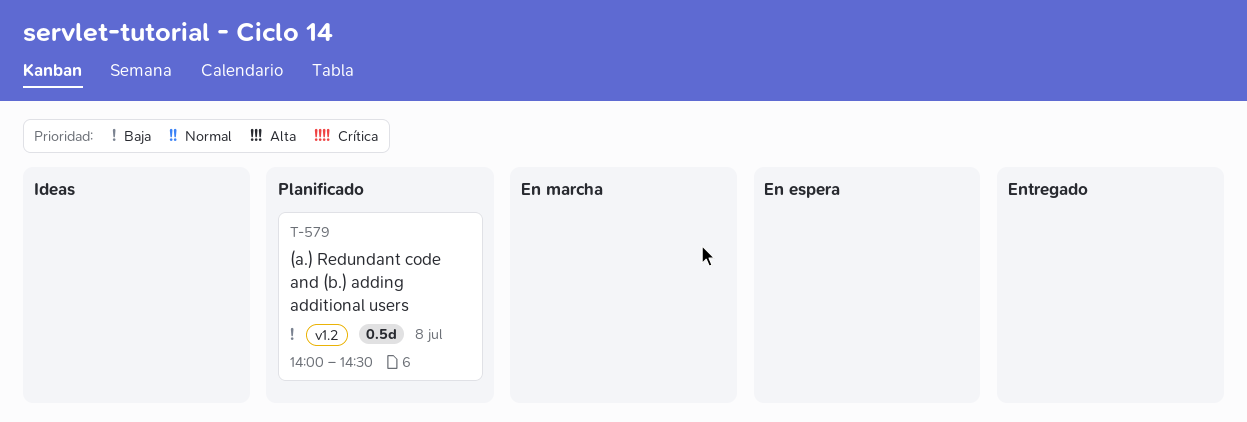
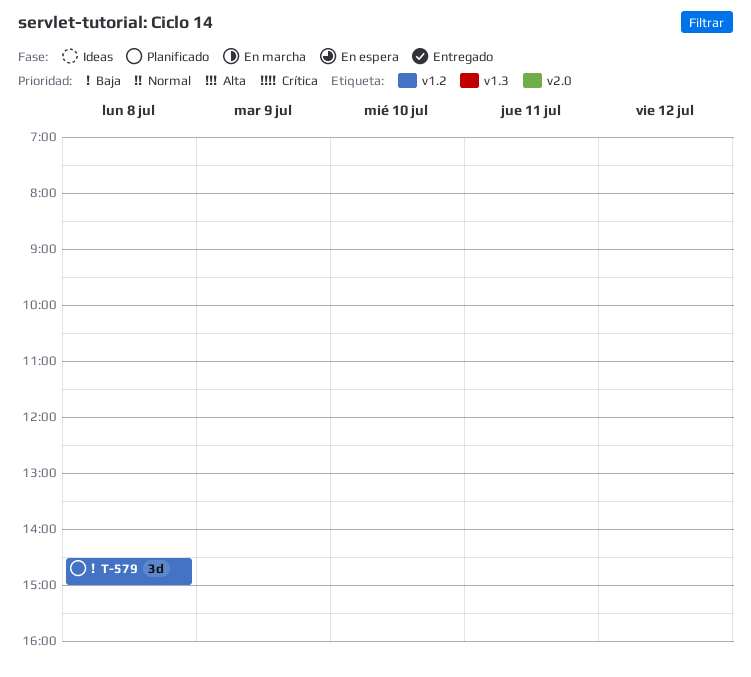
T-579, estimate: 0.5d -> 3d
T-579, begins: 14:00 -> 14:30
T-579, ends: 14:30 -> 15:00

